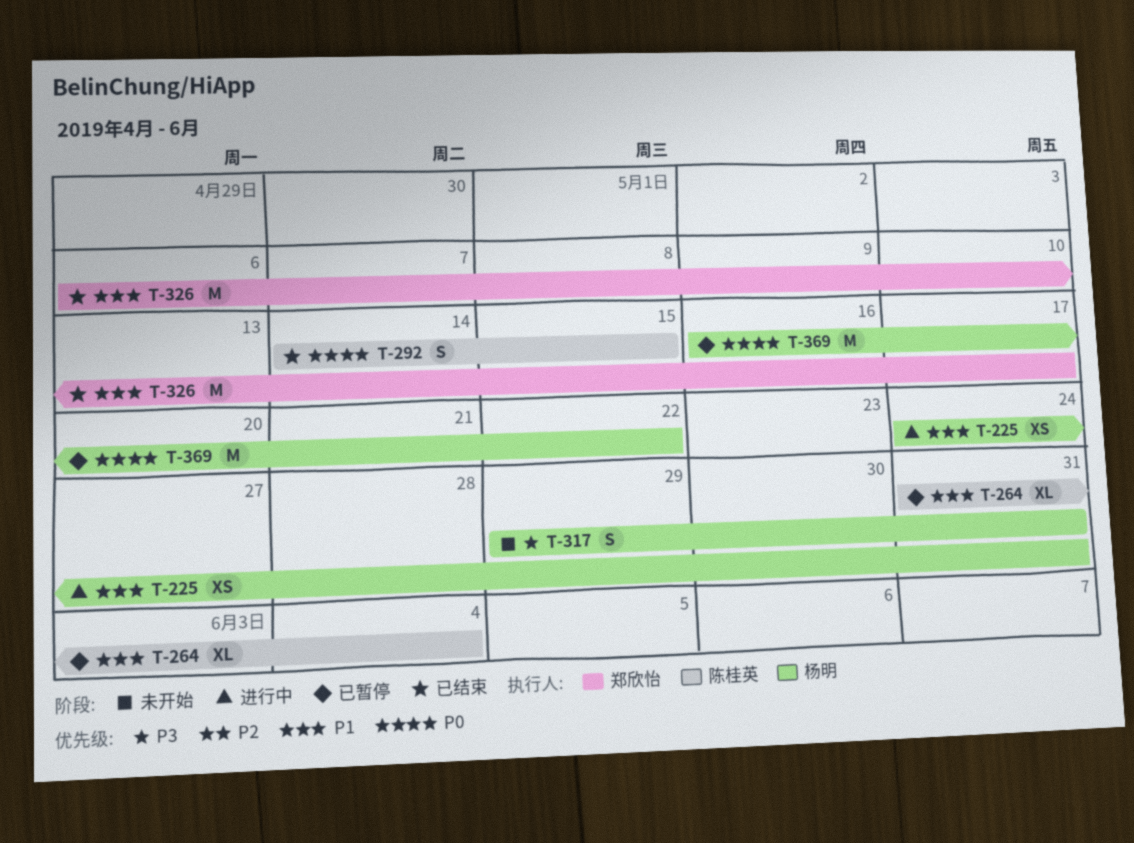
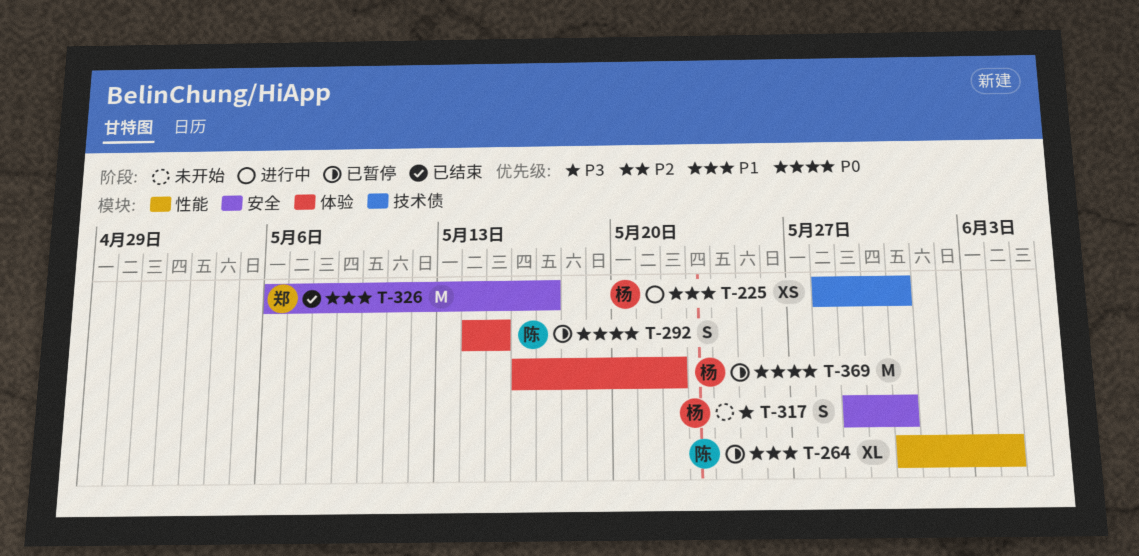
T-225, start: May 24 -> May 28
T-292, status: 已结束 -> 已暂停

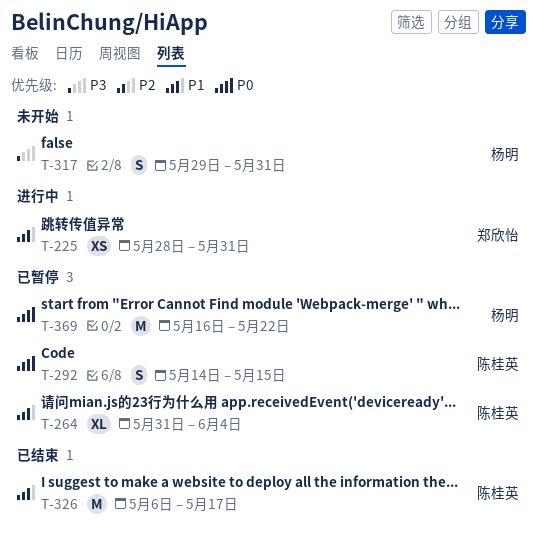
T-225, owner: 杨明 -> 郑欣怡
T-326, owner: 郑欣怡 -> 陈桂英

